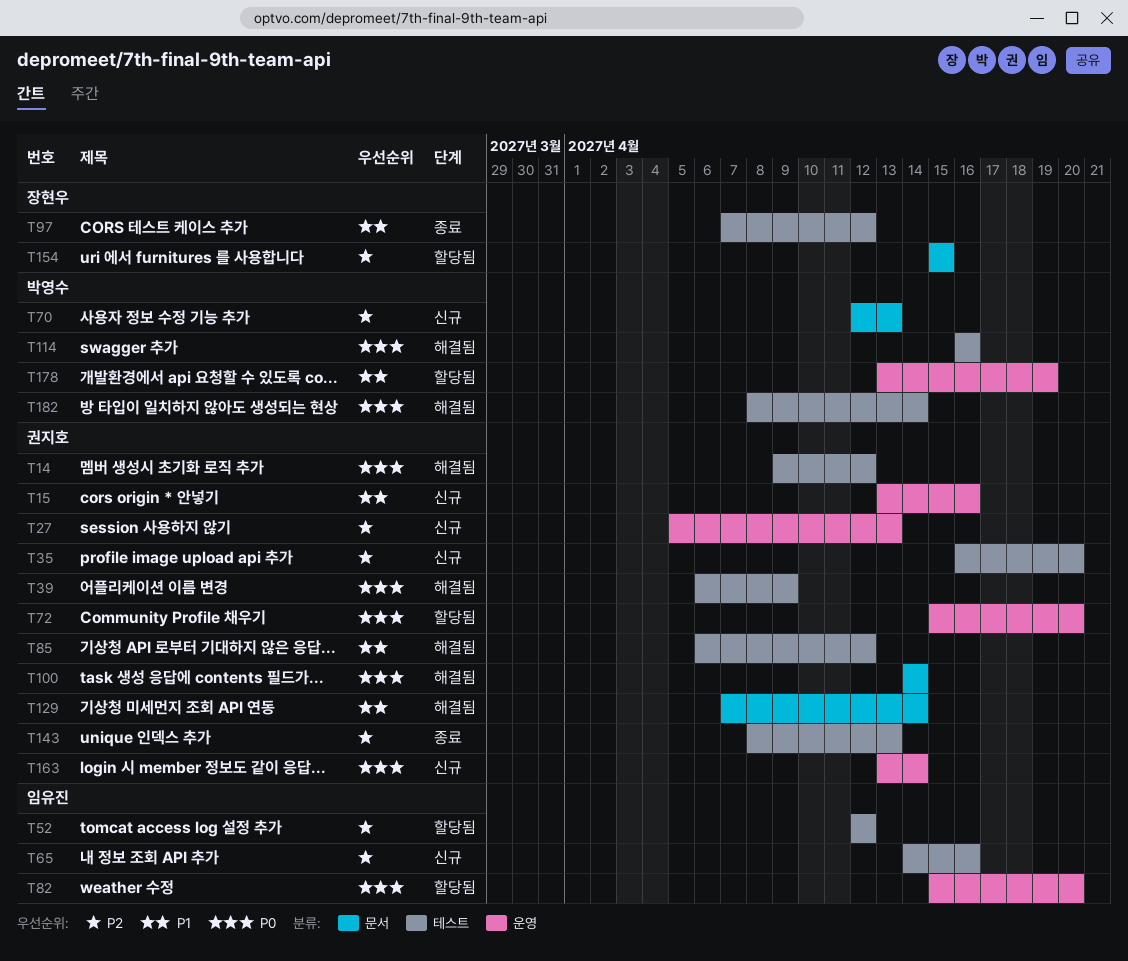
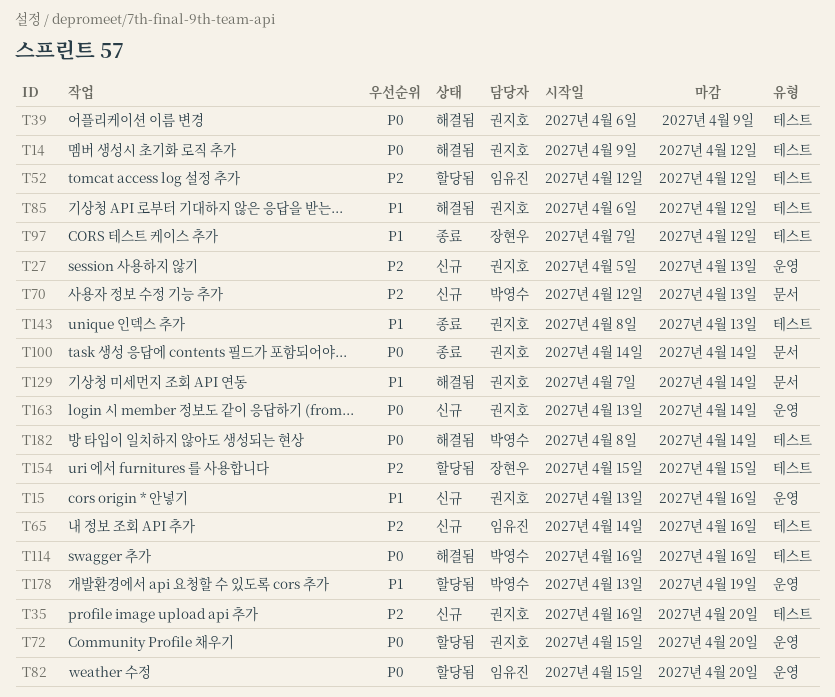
T100, status: 해결됨 -> 종료
T143, priority: P2 -> P1
T154, label: 문서 -> 테스트

